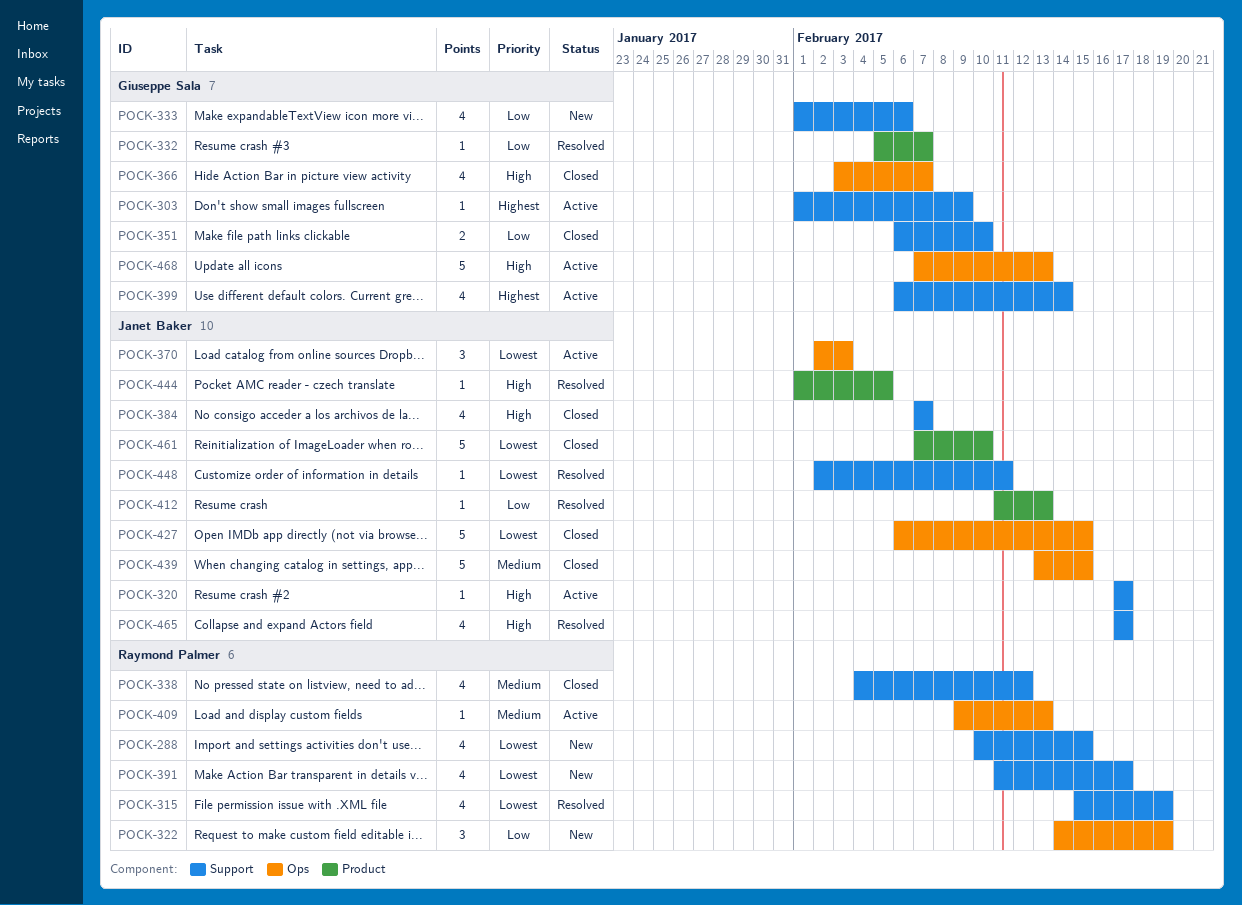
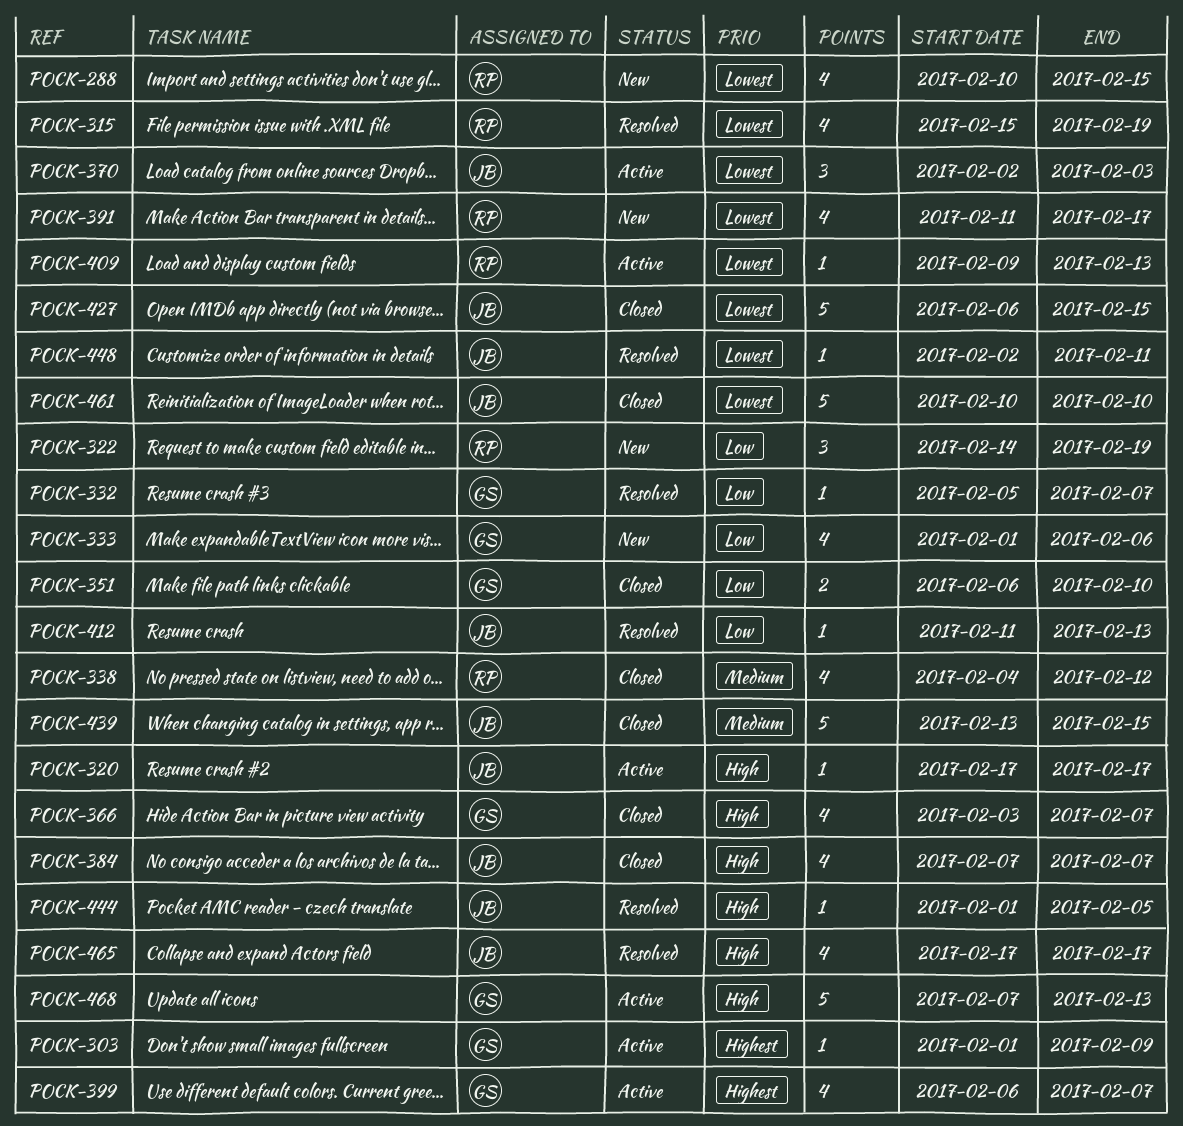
POCK-399, due: Feb 14 -> Feb 7
POCK-409, priority: Medium -> Lowest
POCK-461, start: Feb 7 -> Feb 10

